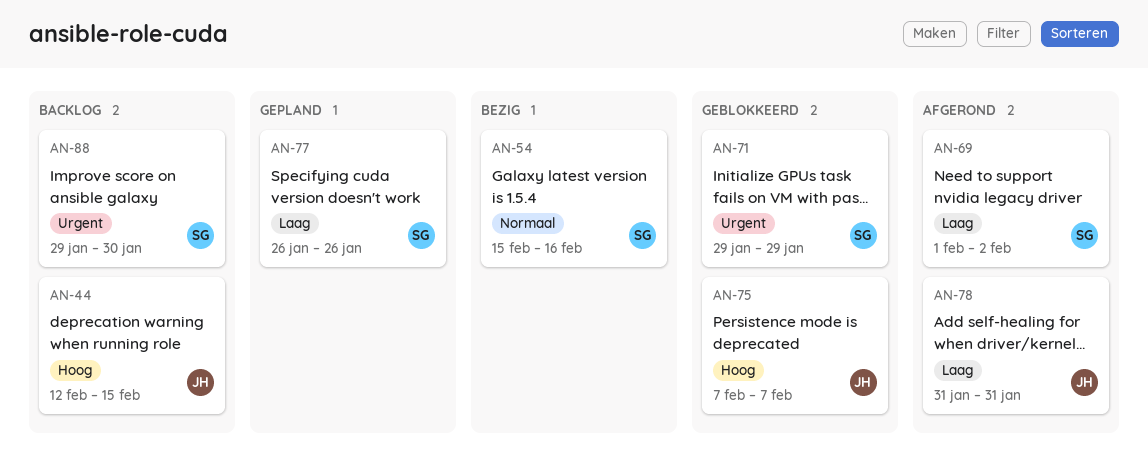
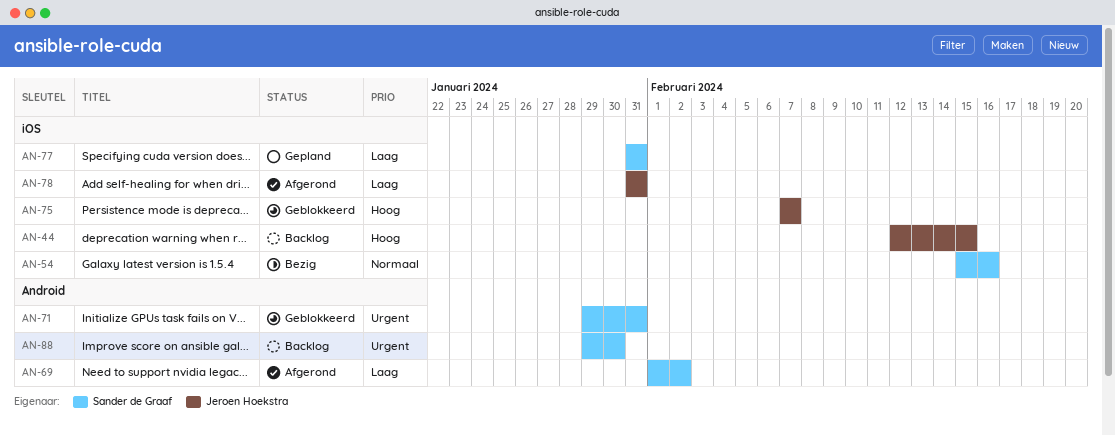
AN-71, due: Jan 29 -> Jan 31
AN-77, start: Jan 26 -> Jan 31
AN-77, due: Jan 26 -> Jan 31

